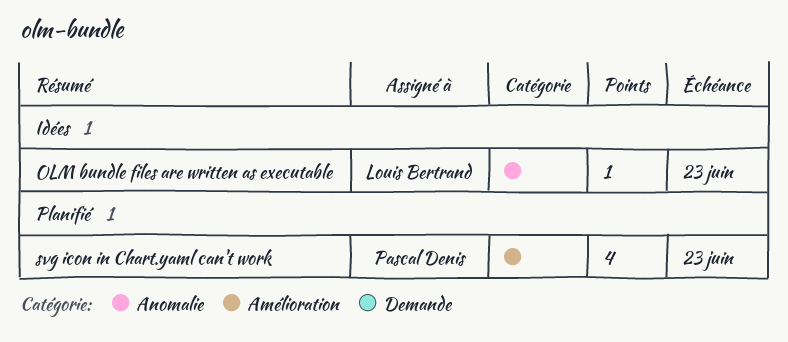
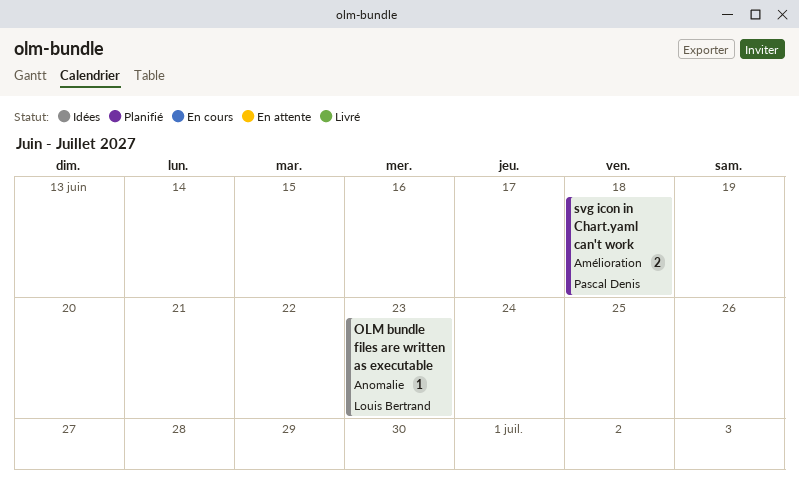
svg icon in Chart.yaml can't work, estimate: 4 -> 2
svg icon in Chart.yaml can't work, due: Jun 23 -> Jun 18

